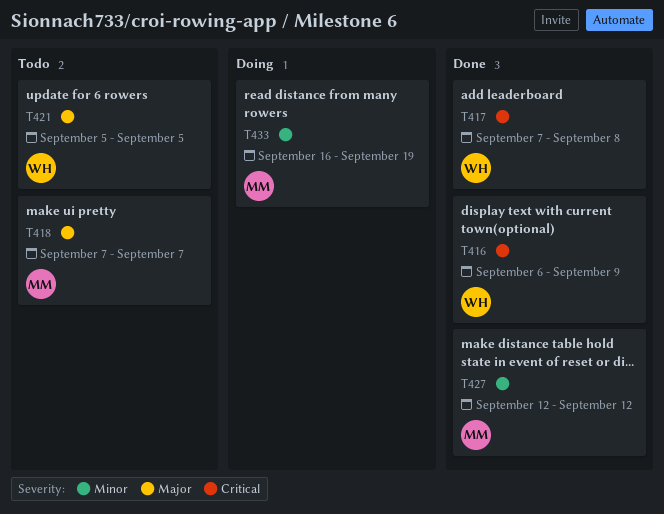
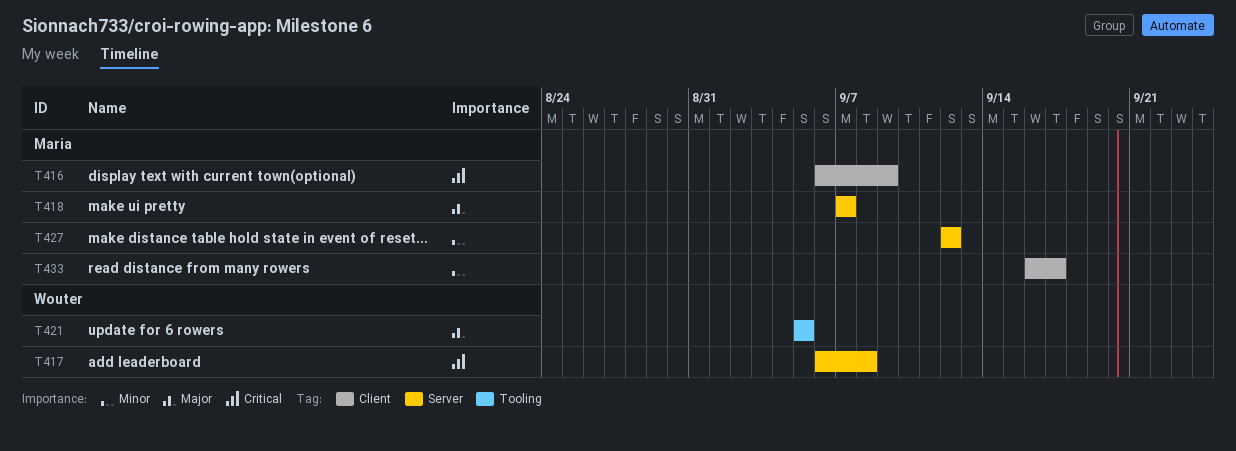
T416, owner: Wouter -> Maria
T417, start: Sep 7 -> Sep 6
T433, due: Sep 19 -> Sep 17

